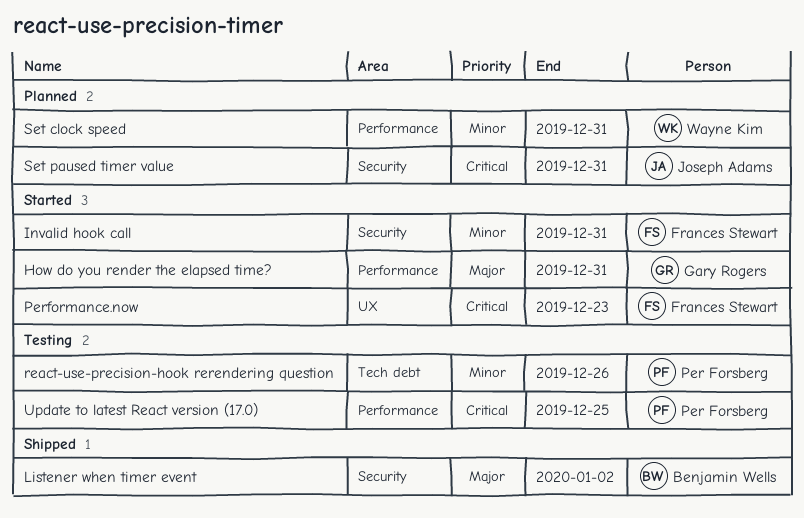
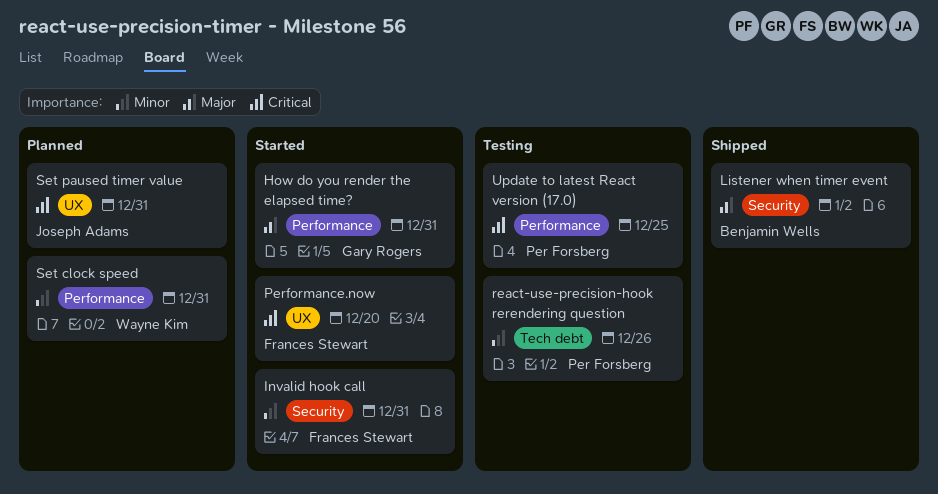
Performance.now, due: Dec 23 -> Dec 20
Set paused timer value, label: Security -> UX

